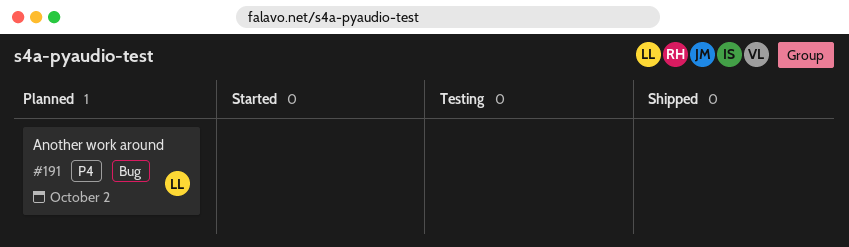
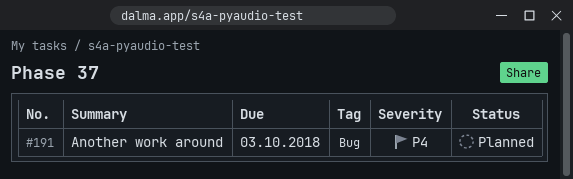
#191, due: Oct 2 -> Oct 3

